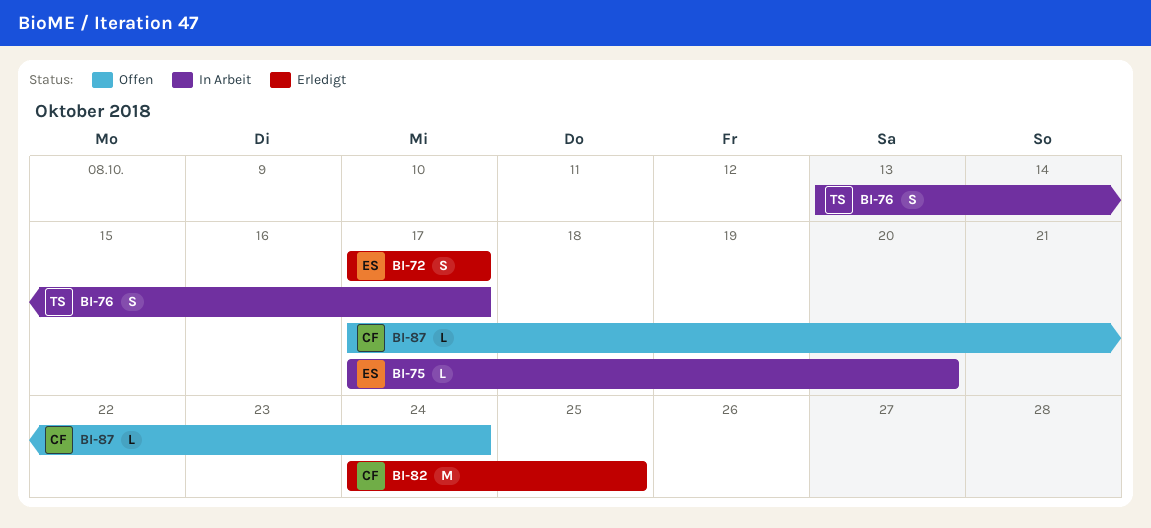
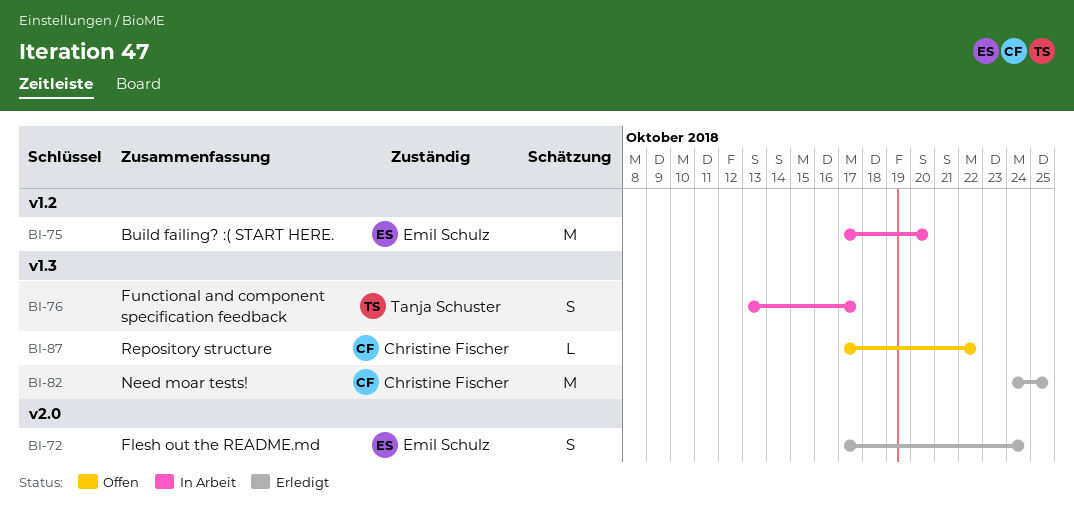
BI-72, due: Oct 17 -> Oct 24
BI-75, estimate: L -> M
BI-87, due: Oct 24 -> Oct 22

